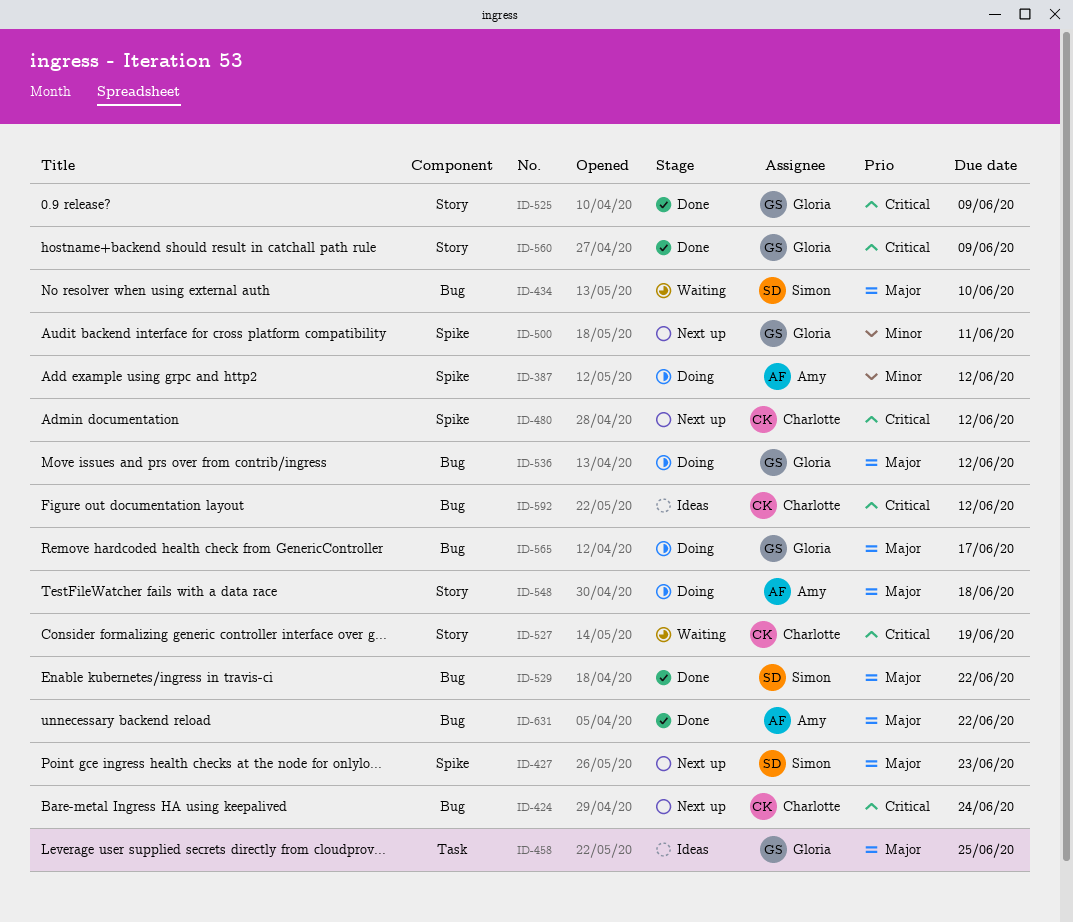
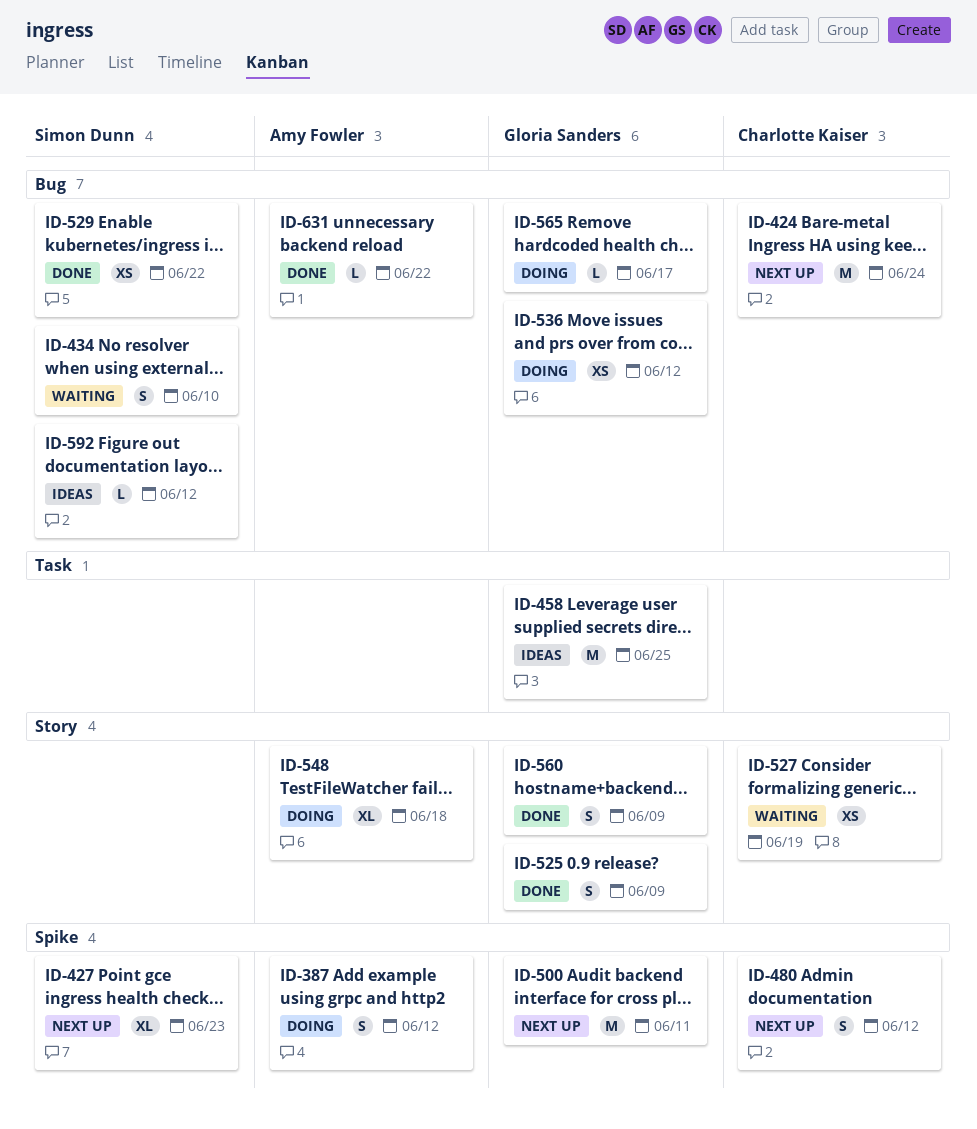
ID-592, owner: Charlotte Kaiser -> Simon Dunn

